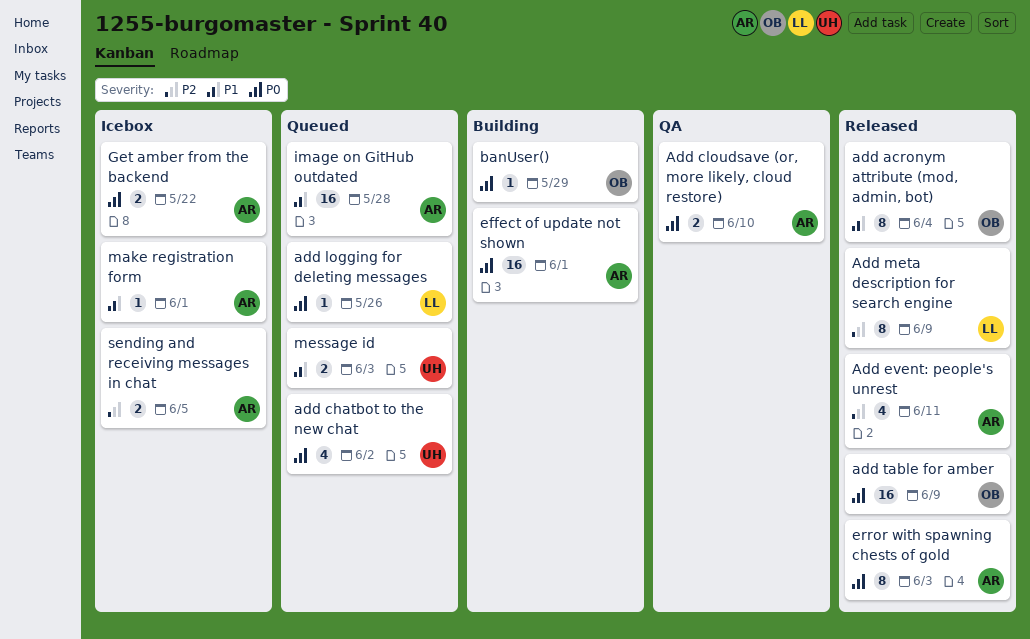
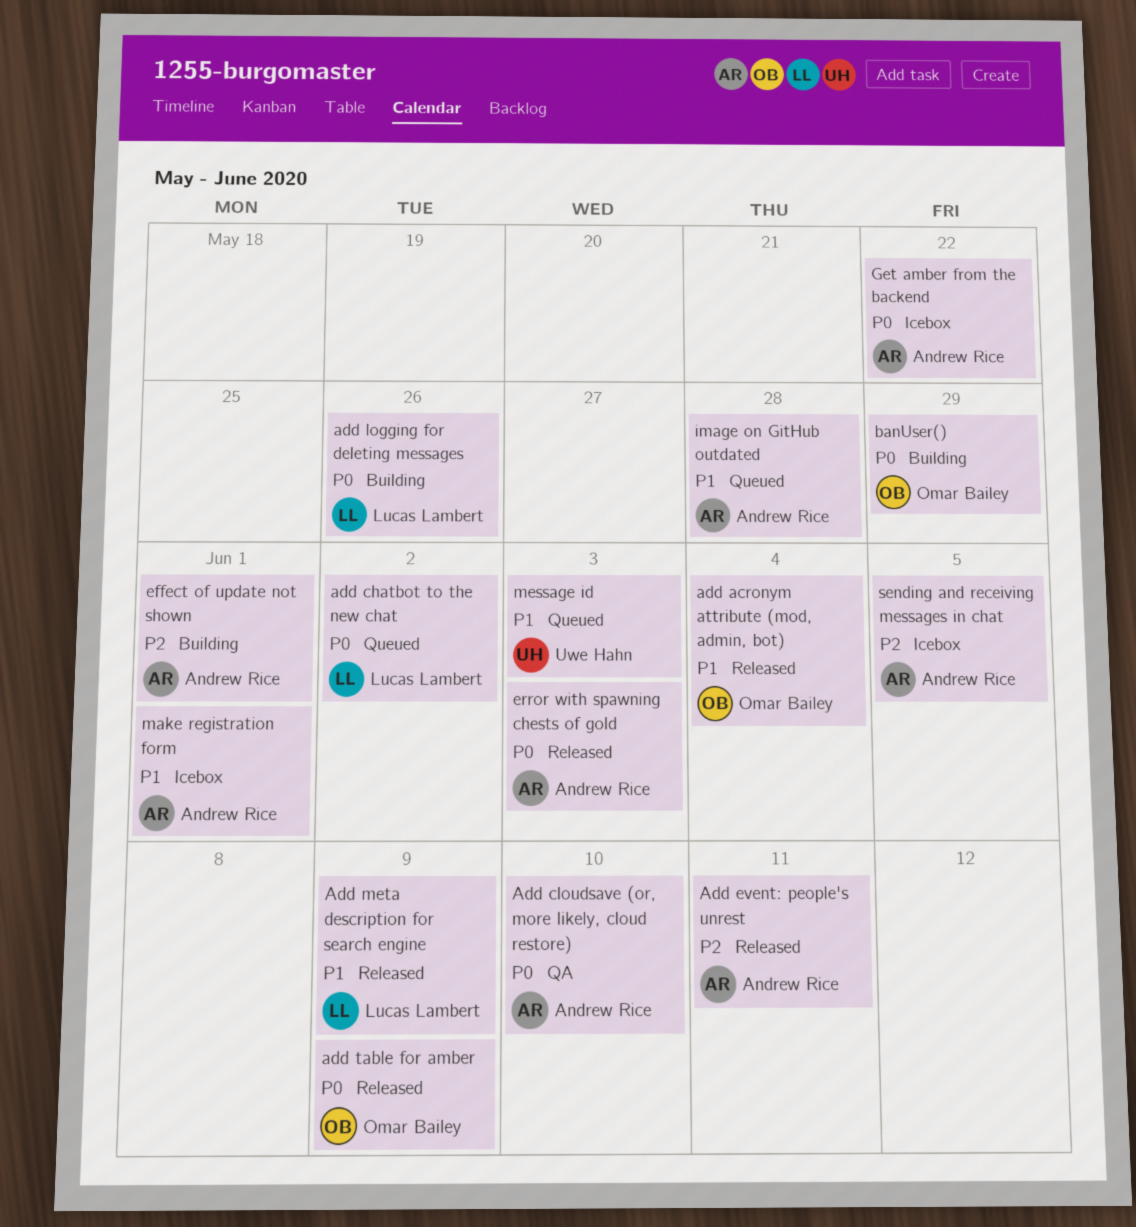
add chatbot to the new chat, owner: Uwe Hahn -> Lucas Lambert
add logging for deleting messages, status: Queued -> Building
Add meta description for search engine, priority: P2 -> P1
effect of update not shown, priority: P0 -> P2

